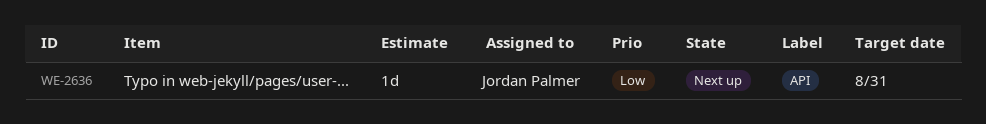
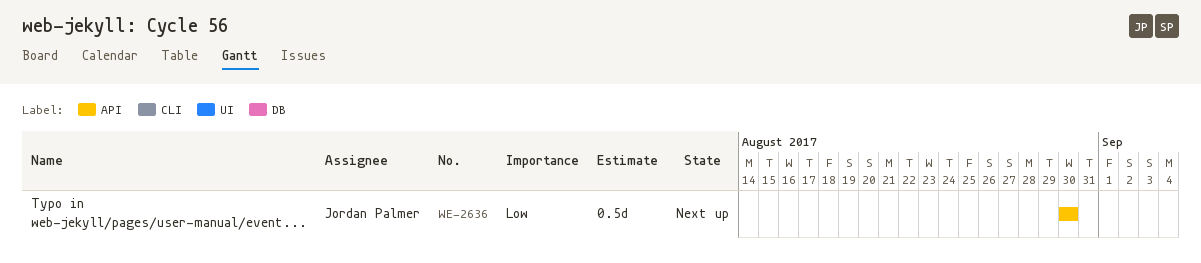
WE-2636, estimate: 1d -> 0.5d
WE-2636, due: Aug 31 -> Aug 30

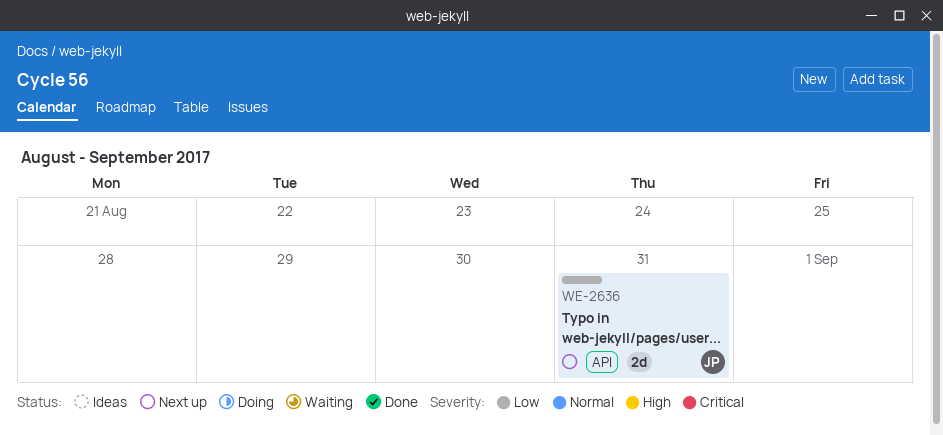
WE-2636, estimate: 0.5d -> 2d
WE-2636, due: Aug 30 -> Aug 31

